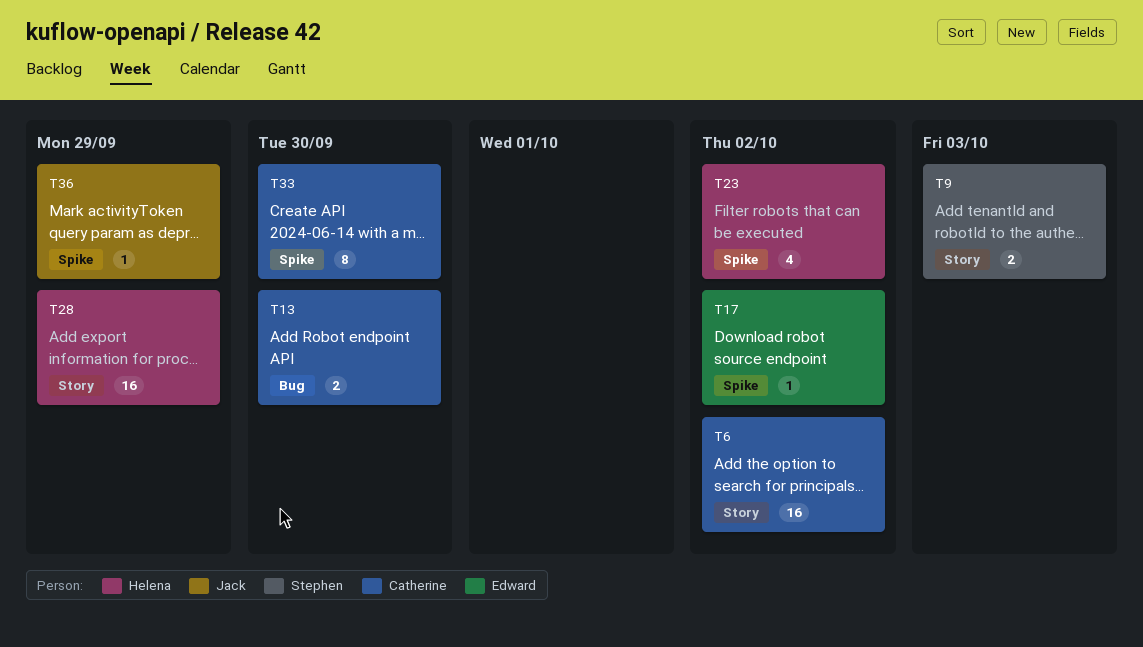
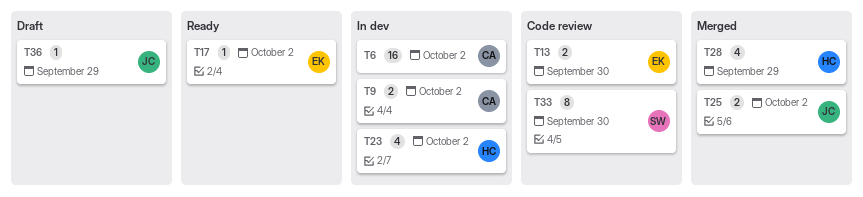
T9, owner: Stephen -> Catherine
T9, due: Oct 3 -> Oct 2
T13, owner: Catherine -> Edward
T25: none -> present
T28, estimate: 16 -> 4
T33, owner: Catherine -> Stephen

